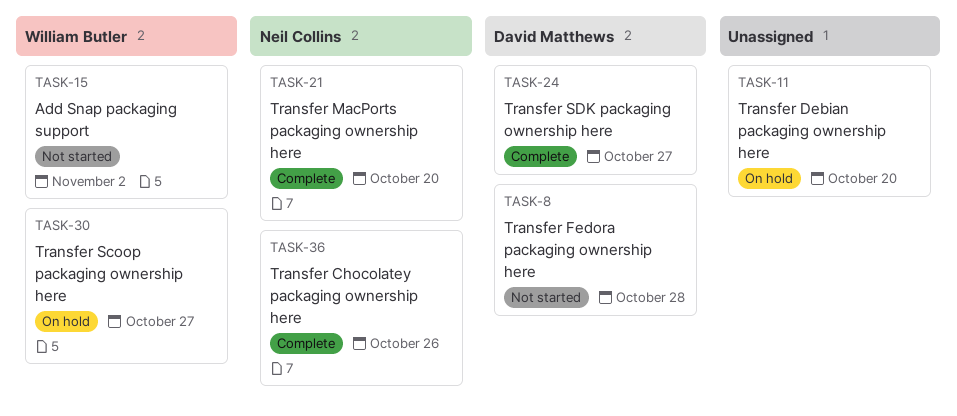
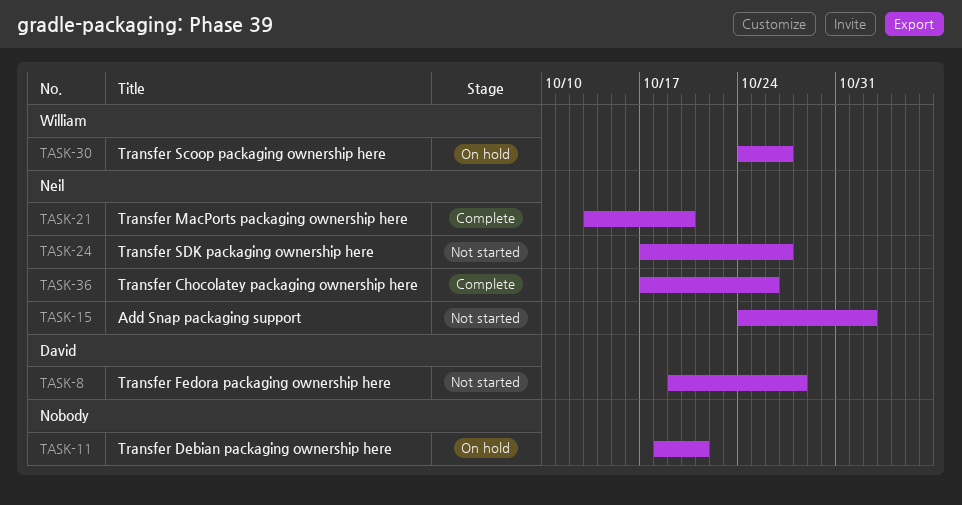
TASK-11, due: Oct 20 -> Oct 21
TASK-15, owner: William Butler -> Neil Collins
TASK-24, status: Complete -> Not started
TASK-24, owner: David Matthews -> Neil Collins

